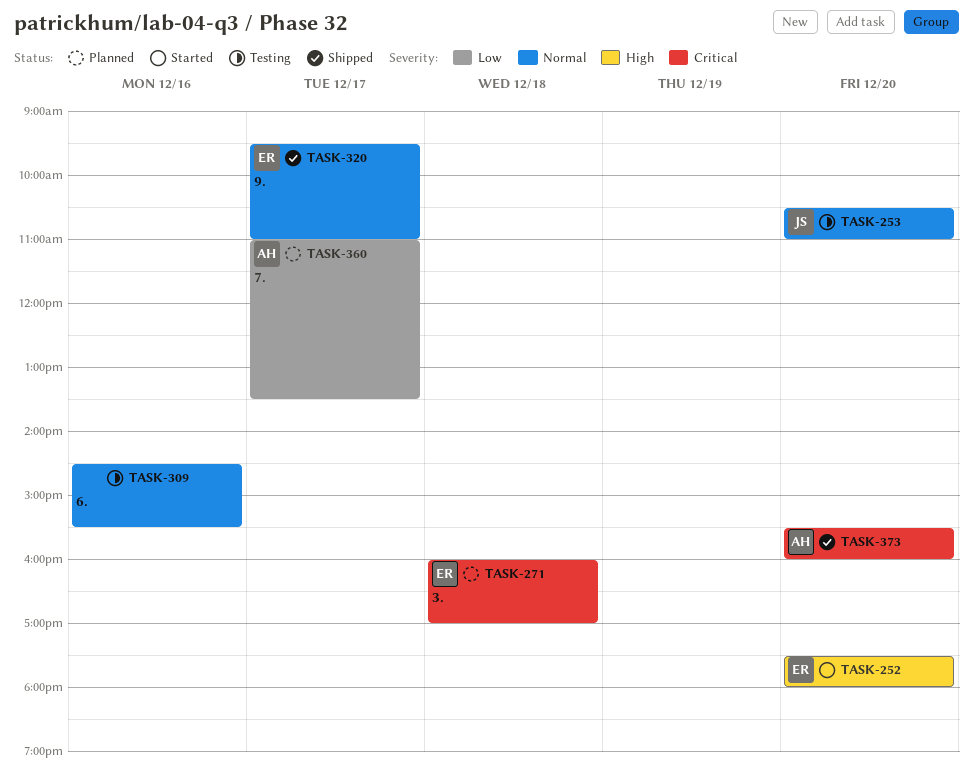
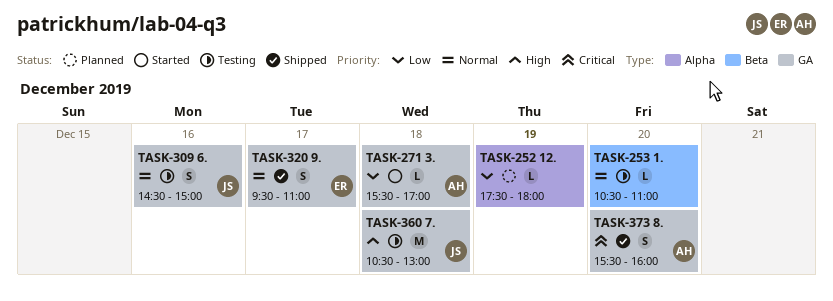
TASK-252, status: Started -> Planned
TASK-252, owner: ER -> none
TASK-252, priority: High -> Low
TASK-252, day: Dec 20 -> Dec 19
TASK-253, owner: JS -> none
TASK-271, status: Planned -> Started
TASK-271, owner: ER -> AH
TASK-271, priority: Critical -> Low
TASK-271, begins: 16:00 -> 15:30
TASK-309, owner: none -> JS
TASK-309, ends: 15:30 -> 15:00
TASK-360, status: Planned -> Testing
TASK-360, owner: AH -> JS
TASK-360, priority: Low -> High
TASK-360, day: Dec 17 -> Dec 18
TASK-360, begins: 11:00 -> 10:30
TASK-360, ends: 13:30 -> 13:00

